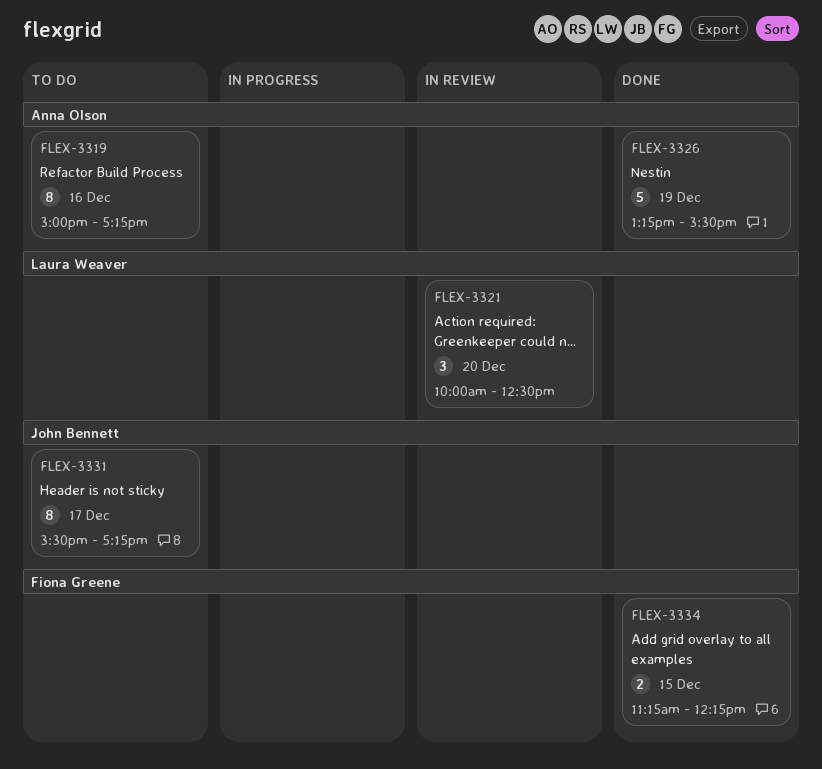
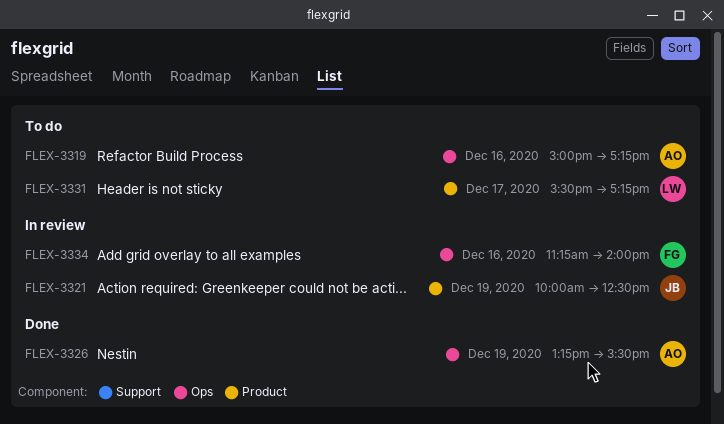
FLEX-3321, owner: Laura Weaver -> John Bennett
FLEX-3321, day: Dec 20 -> Dec 19
FLEX-3331, owner: John Bennett -> Laura Weaver
FLEX-3334, status: Done -> In review
FLEX-3334, day: Dec 15 -> Dec 16
FLEX-3334, ends: 12:15 -> 14:00

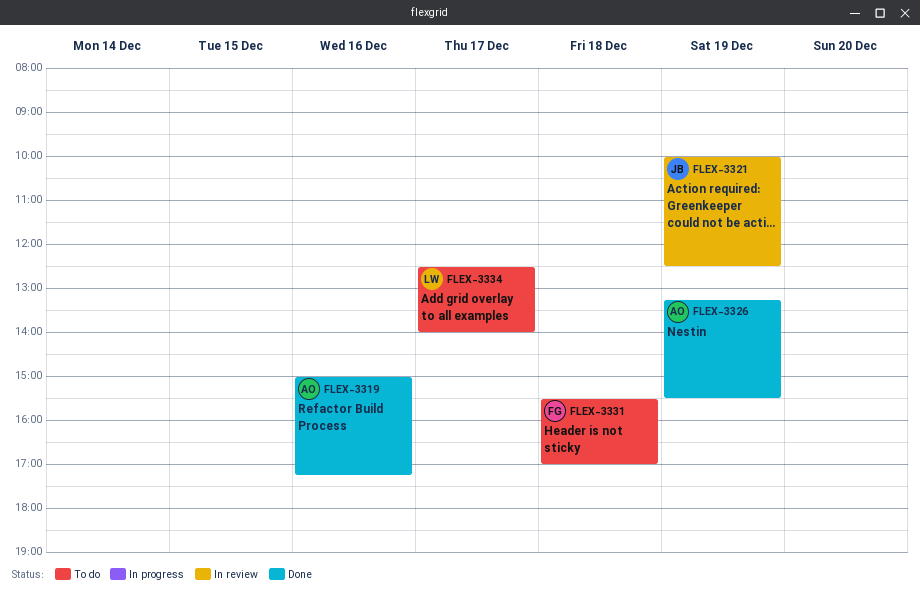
FLEX-3319, status: To do -> Done
FLEX-3331, owner: LW -> FG
FLEX-3331, day: Dec 17 -> Dec 18
FLEX-3331, ends: 17:15 -> 17:00
FLEX-3334, status: In review -> To do
FLEX-3334, owner: FG -> LW
FLEX-3334, day: Dec 16 -> Dec 17
FLEX-3334, begins: 11:15 -> 12:30

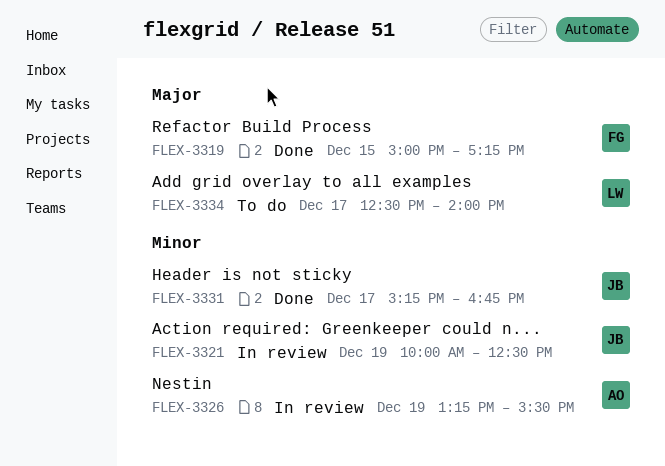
FLEX-3319, owner: AO -> FG
FLEX-3319, day: Dec 16 -> Dec 15
FLEX-3326, status: Done -> In review
FLEX-3331, status: To do -> Done
FLEX-3331, owner: FG -> JB
FLEX-3331, day: Dec 18 -> Dec 17
FLEX-3331, begins: 15:30 -> 15:15
FLEX-3331, ends: 17:00 -> 16:45

